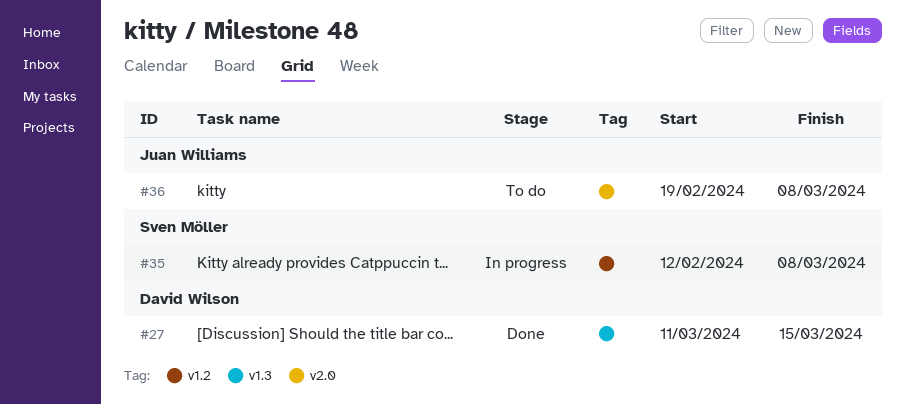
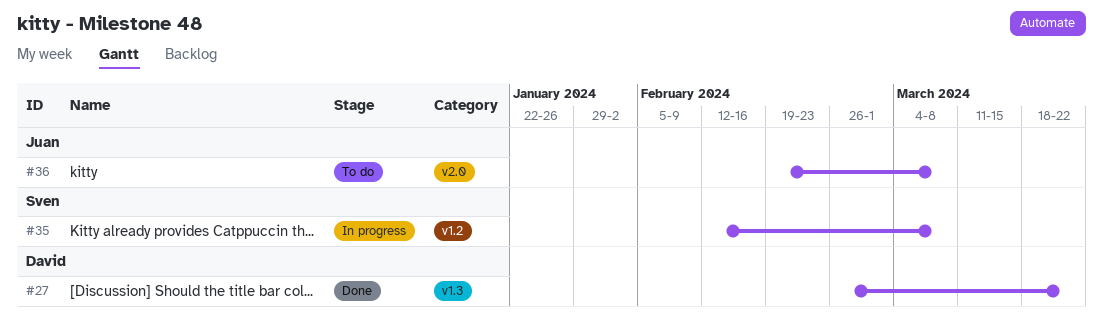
#27, start: Mar 11 -> Feb 26
#27, due: Mar 15 -> Mar 22

